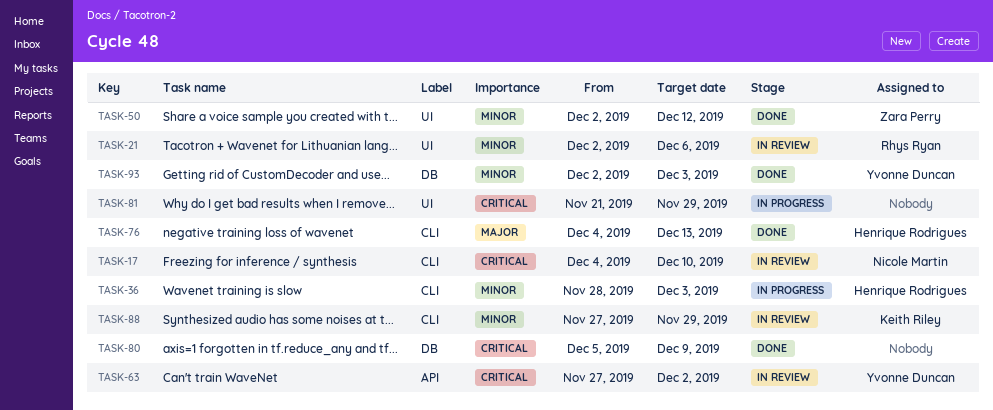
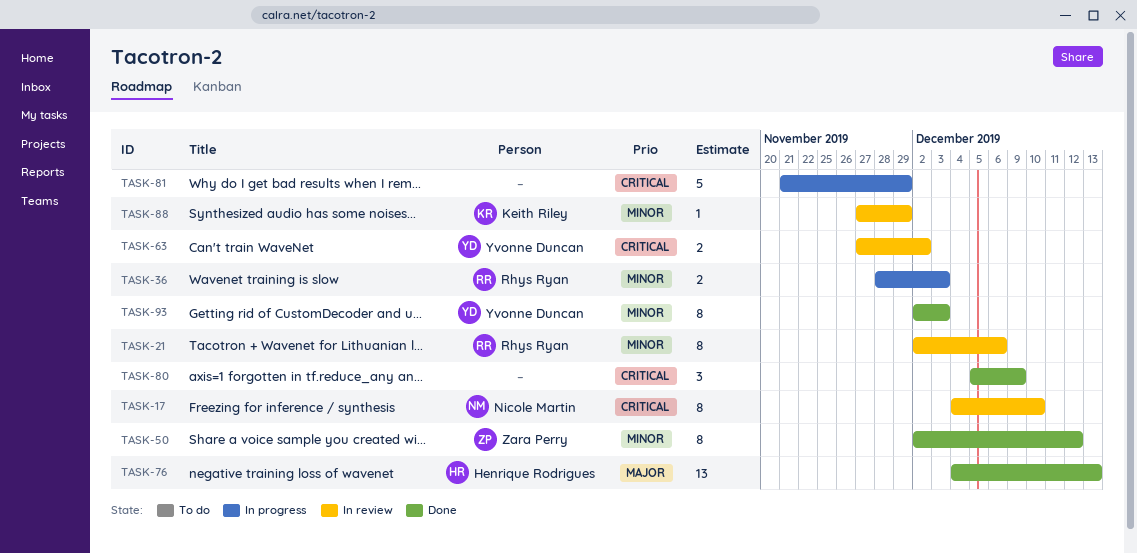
TASK-36, owner: Henrique Rodrigues -> Rhys Ryan

